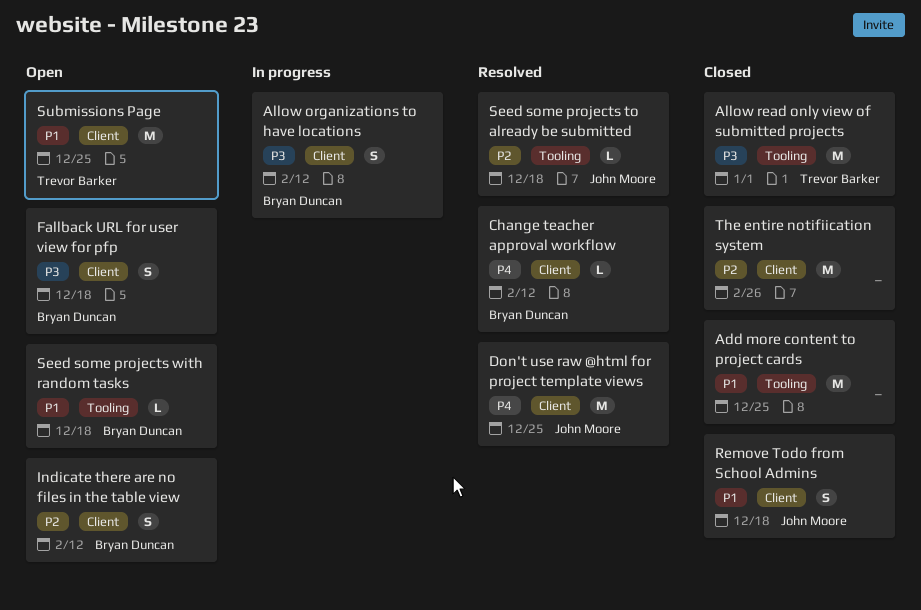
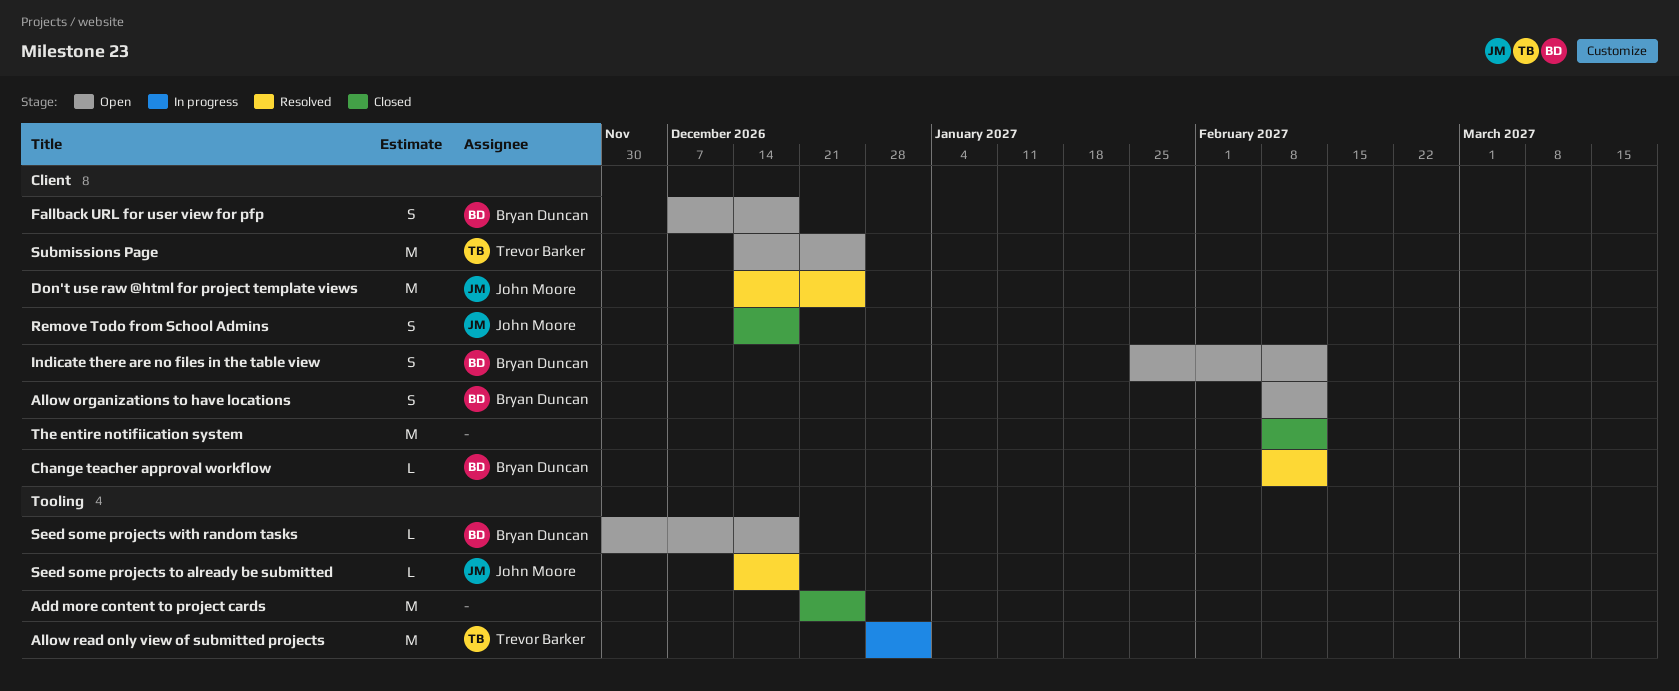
Allow organizations to have locations, status: In progress -> Open
Allow read only view of submitted projects, status: Closed -> In progress
The entire notifiication system, due: Feb 26 -> Feb 12

